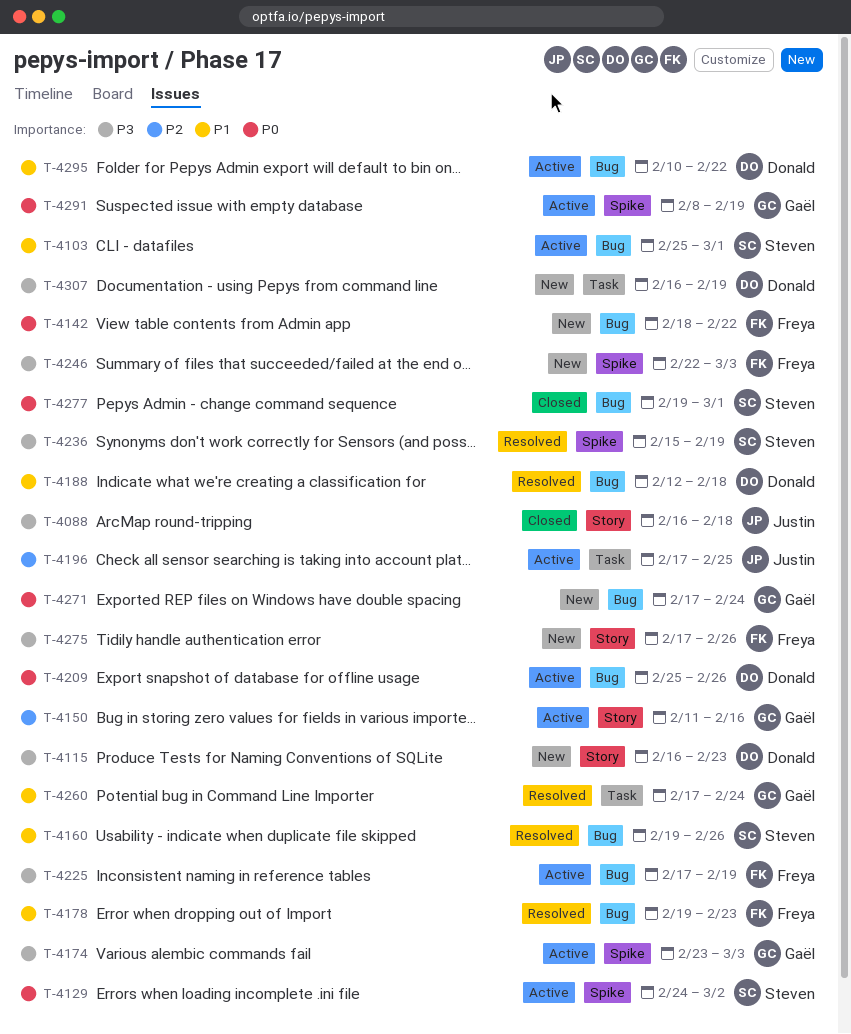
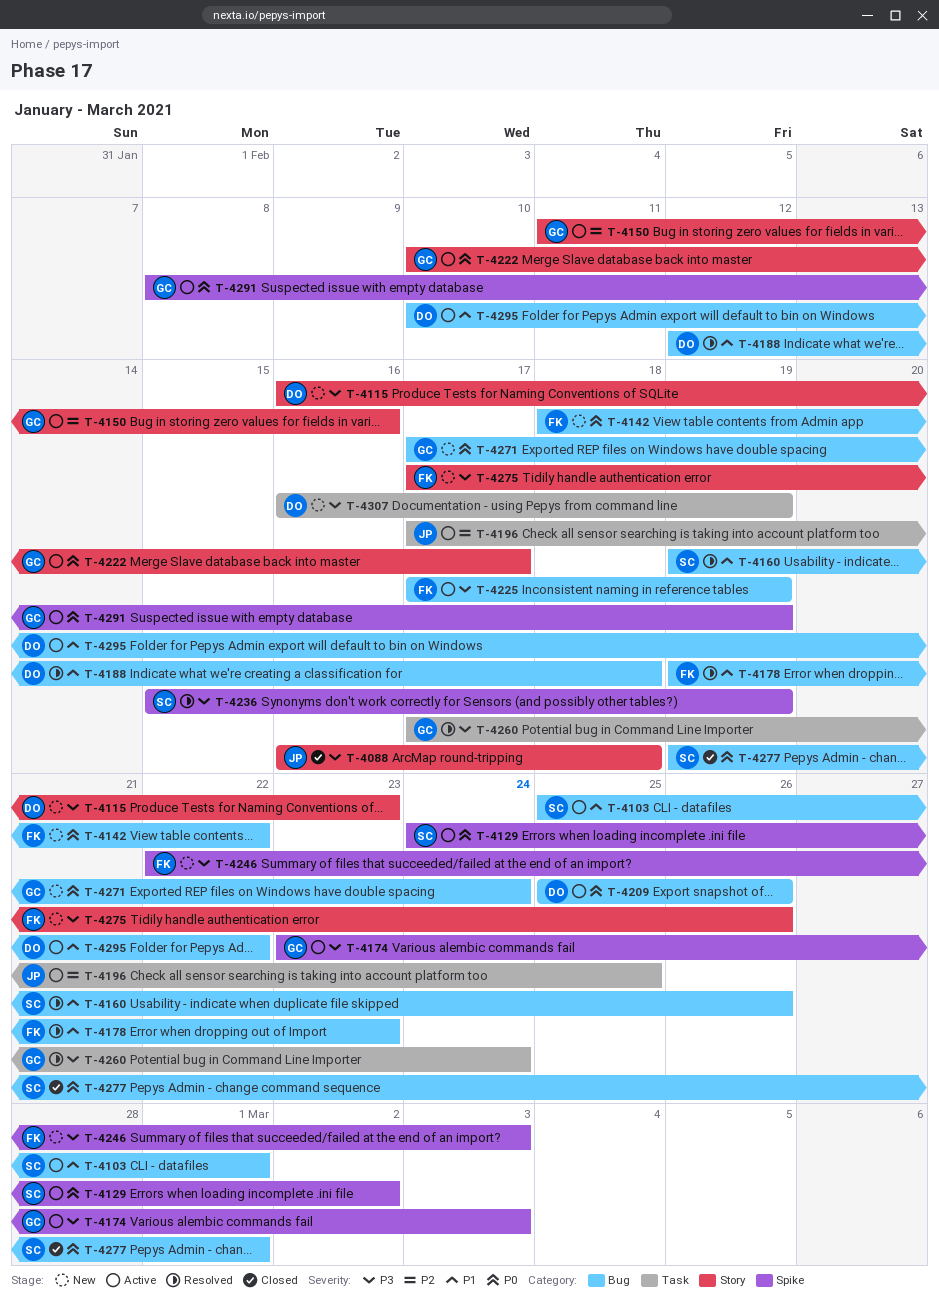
T-4222: none -> present
T-4260, priority: P1 -> P3

